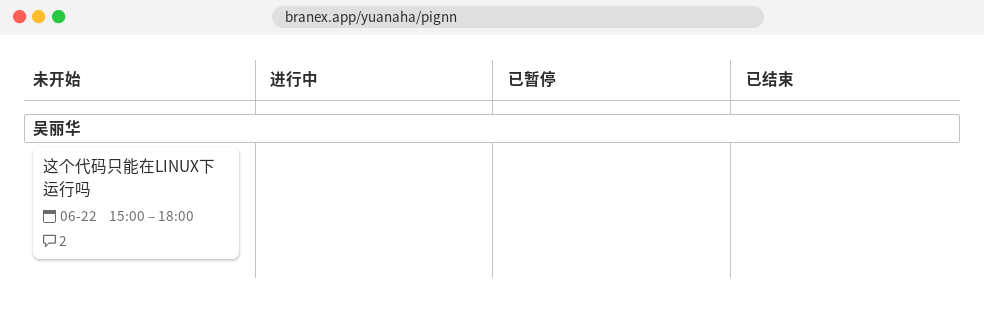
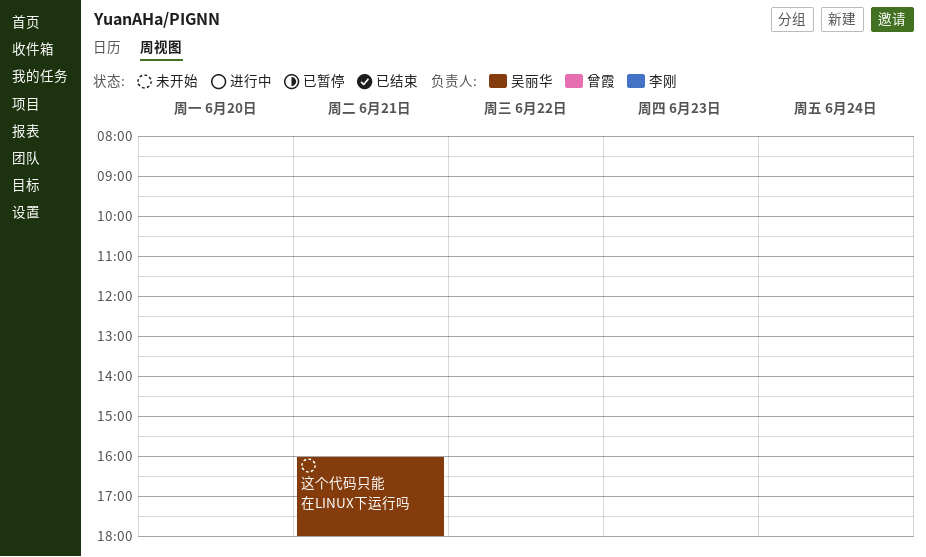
这个代码只能在LINUX下运行吗, day: Jun 22 -> Jun 21
这个代码只能在LINUX下运行吗, begins: 15:00 -> 16:00

